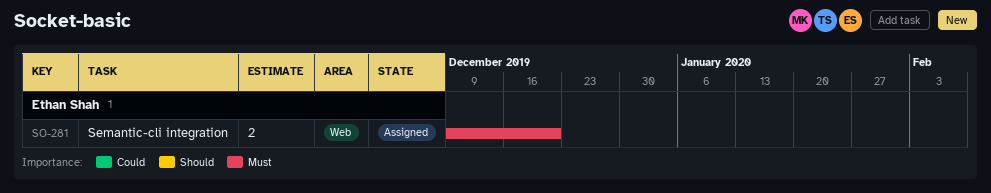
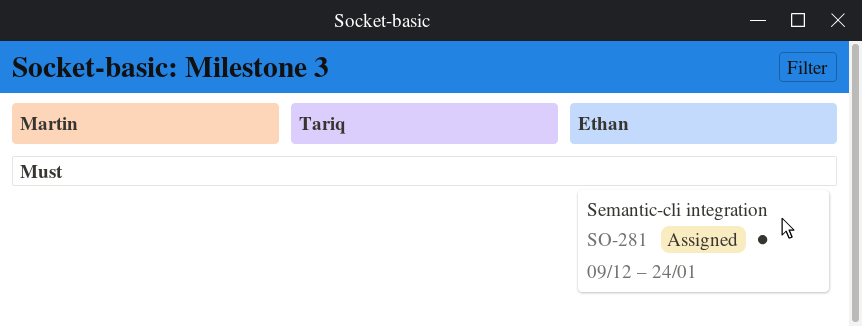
SO-281, estimate: 2 -> 1
SO-281, due: Dec 20 -> Jan 24

